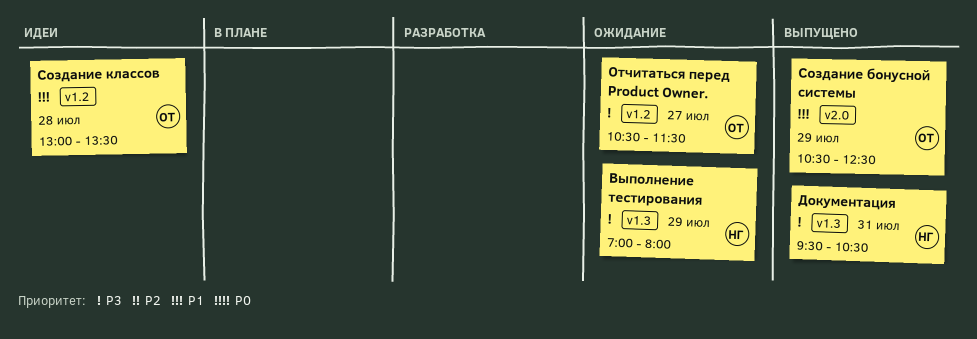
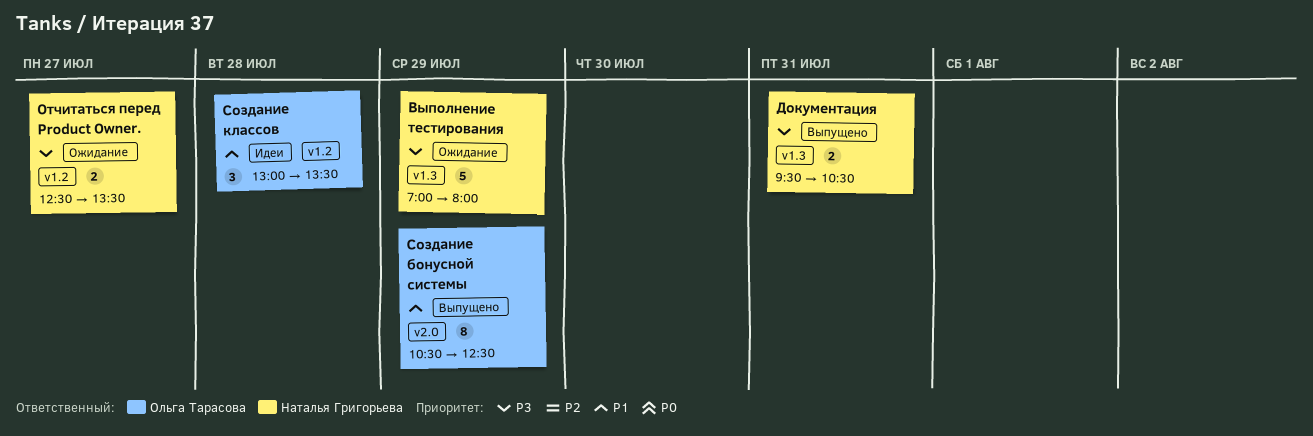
Отчитаться перед Produсt Owner., owner: Ольга Тарасова -> Наталья Григорьева
Отчитаться перед Produсt Owner., begins: 10:30 -> 12:30
Отчитаться перед Produсt Owner., ends: 11:30 -> 13:30

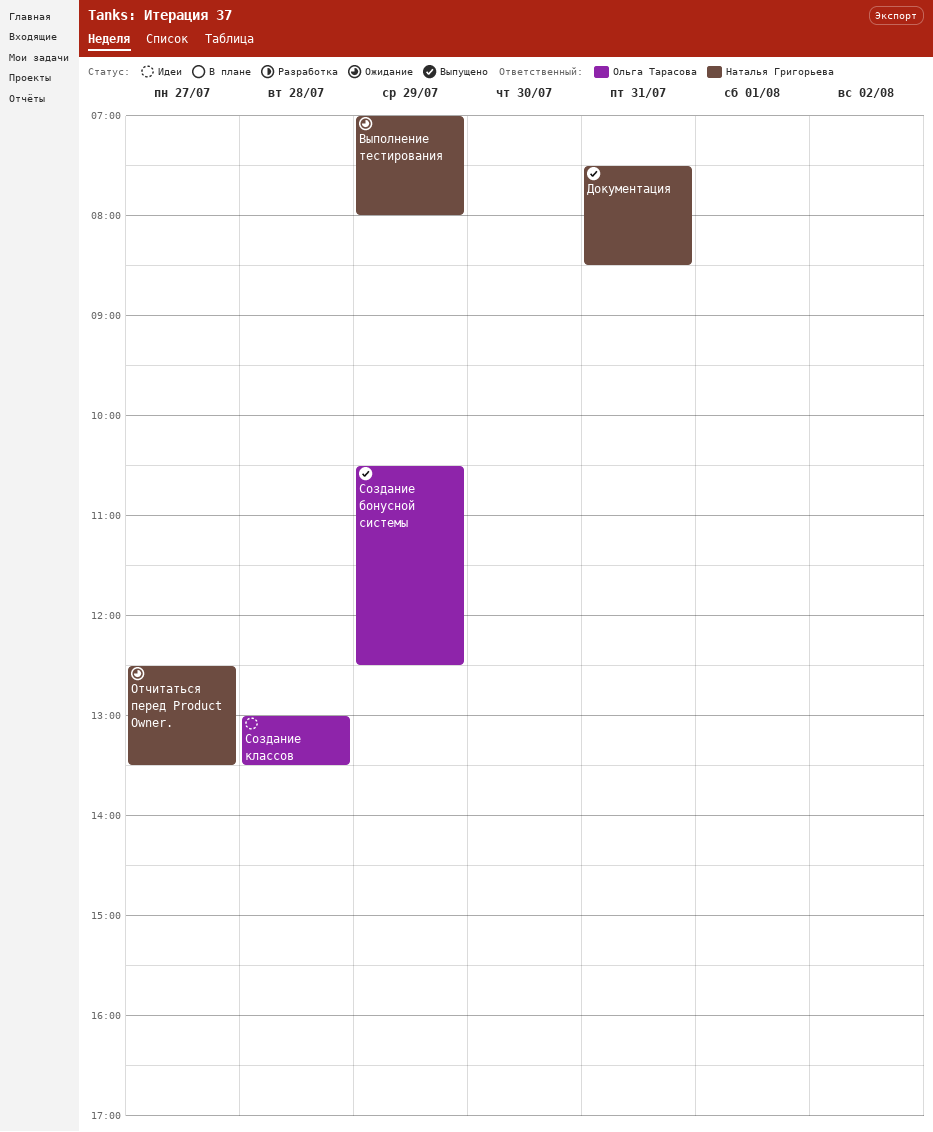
Документация, begins: 09:30 -> 07:30
Документация, ends: 10:30 -> 08:30

